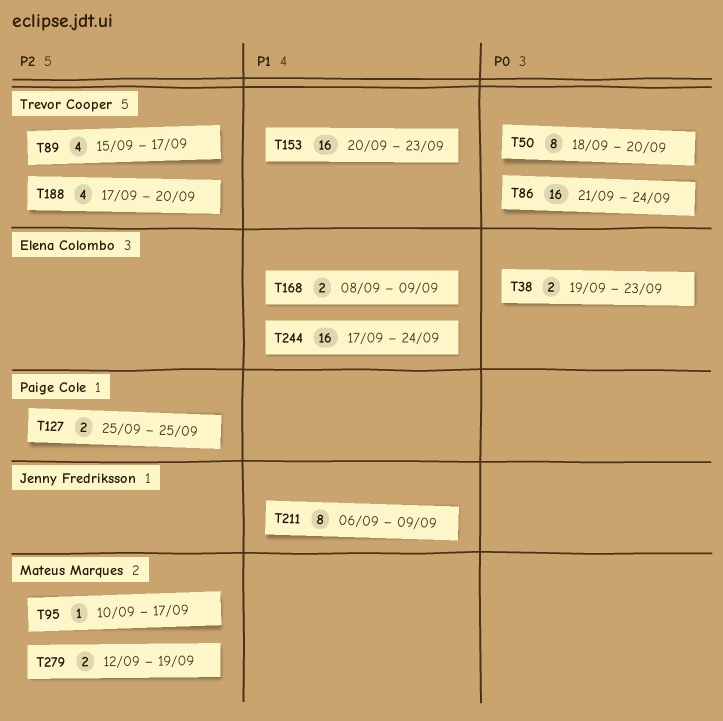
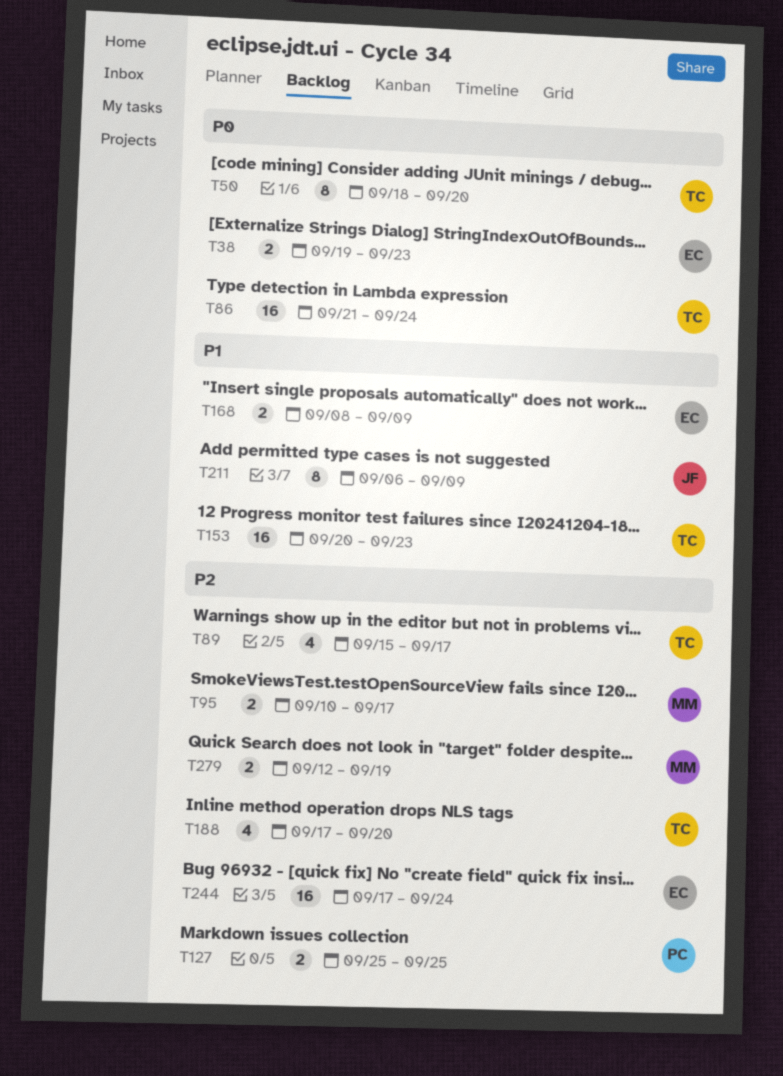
T95, estimate: 1 -> 2
T244, priority: P1 -> P2

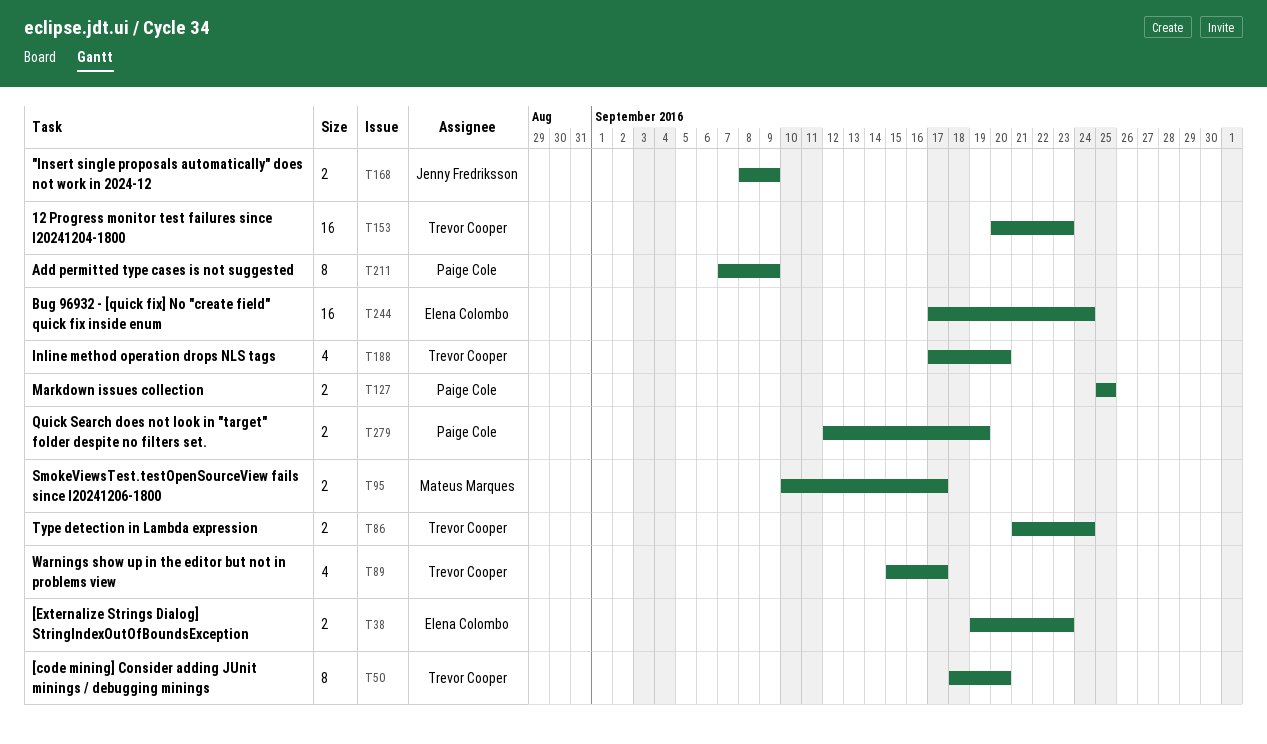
T86, estimate: 16 -> 2
T168, owner: Elena Colombo -> Jenny Fredriksson
T211, owner: Jenny Fredriksson -> Paige Cole
T211, start: Sep 6 -> Sep 7
T279, owner: Mateus Marques -> Paige Cole

